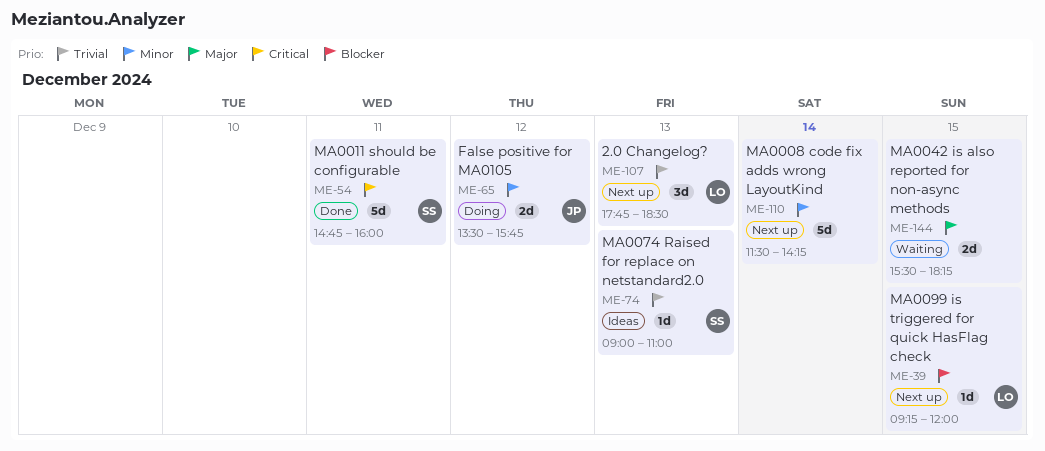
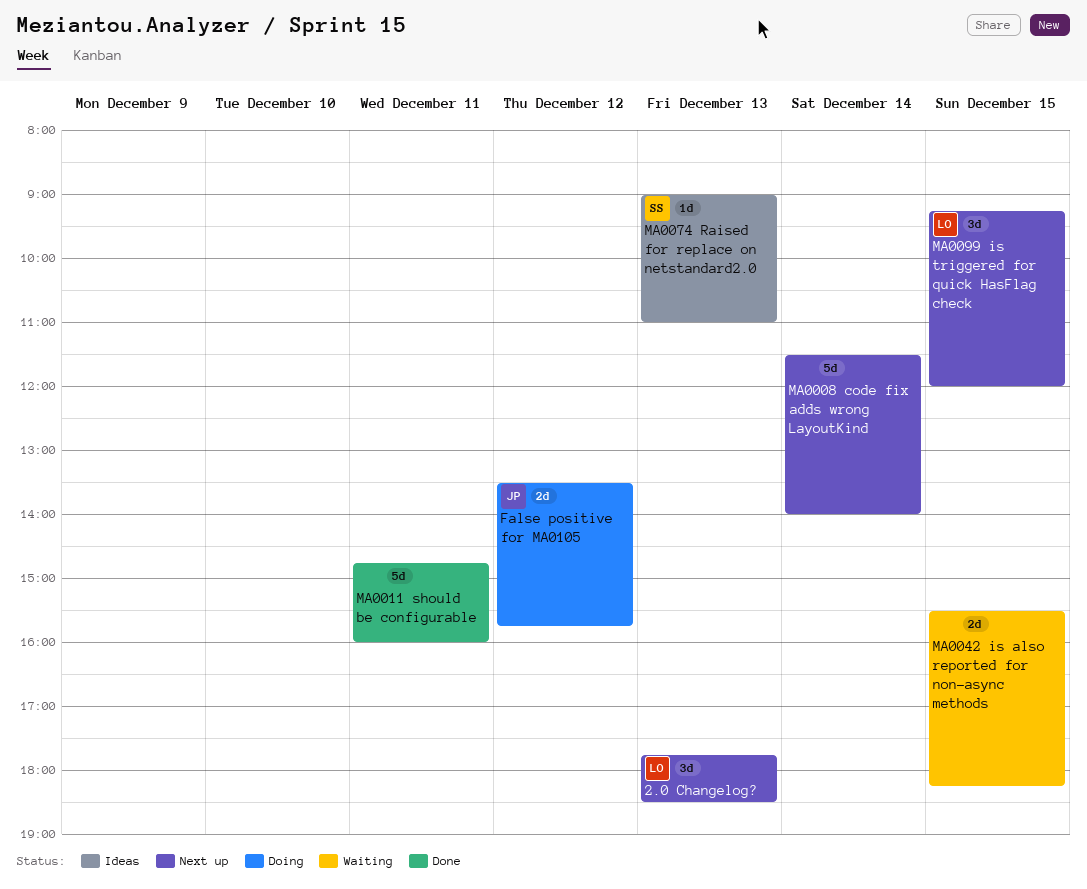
MA0008 code fix adds wrong LayoutKind, ends: 14:15 -> 14:00
MA0011 should be configurable, owner: SS -> none
MA0099 is triggered for quick HasFlag check, estimate: 1d -> 3d

